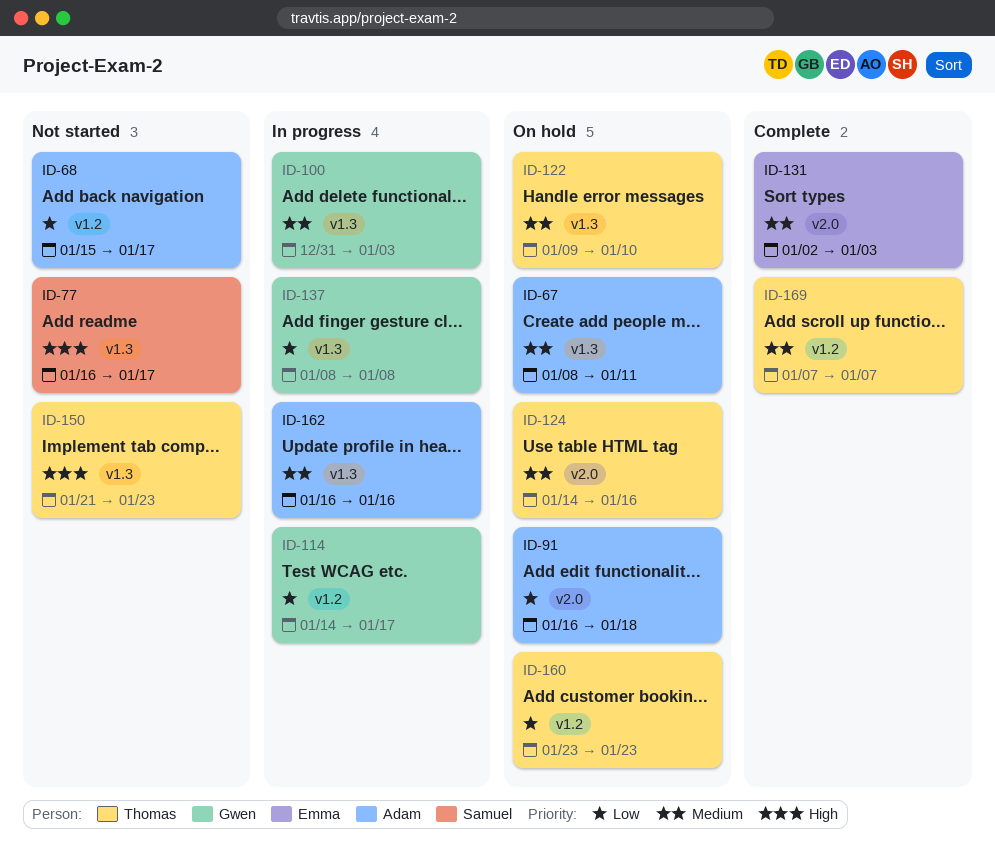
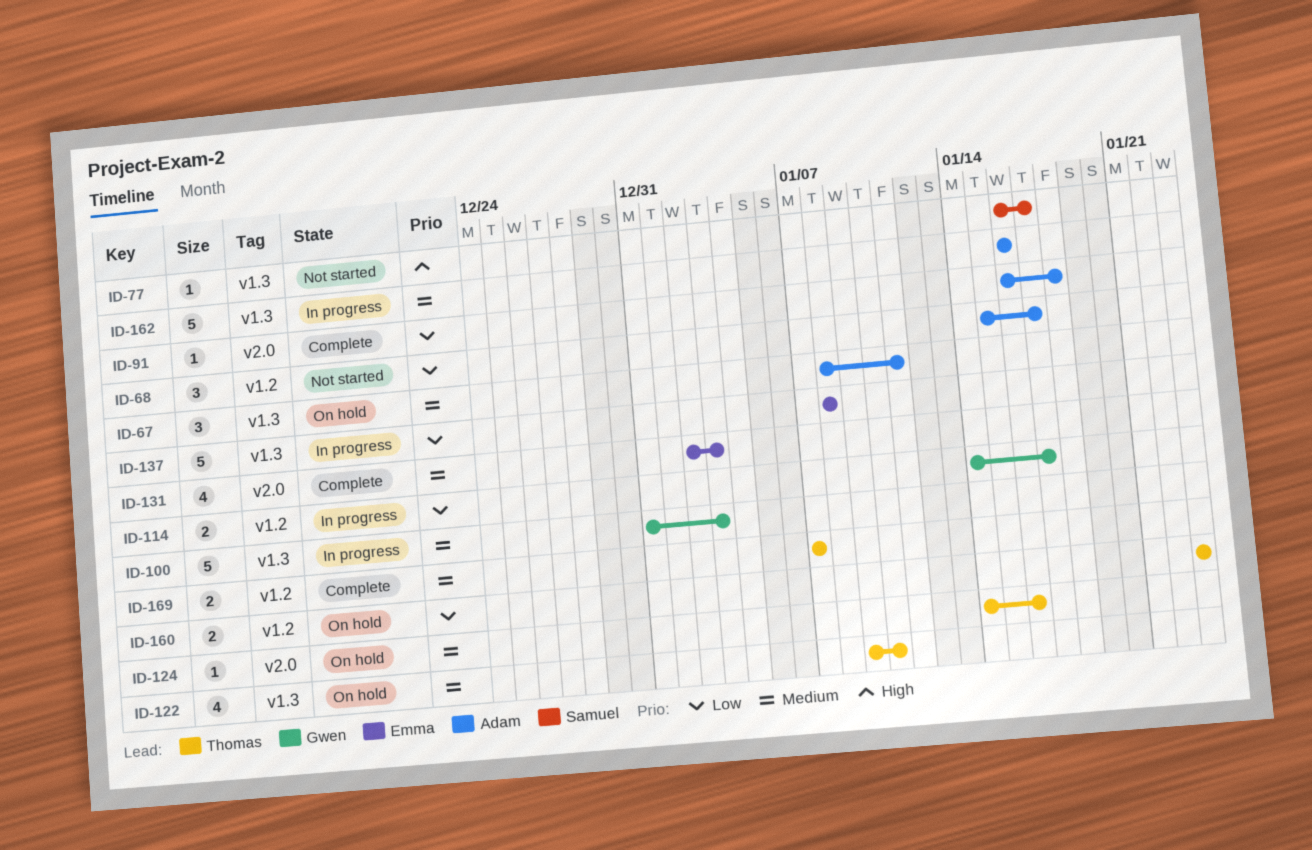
ID-91, status: On hold -> Complete
ID-137, owner: Gwen -> Emma
ID-150: present -> none

